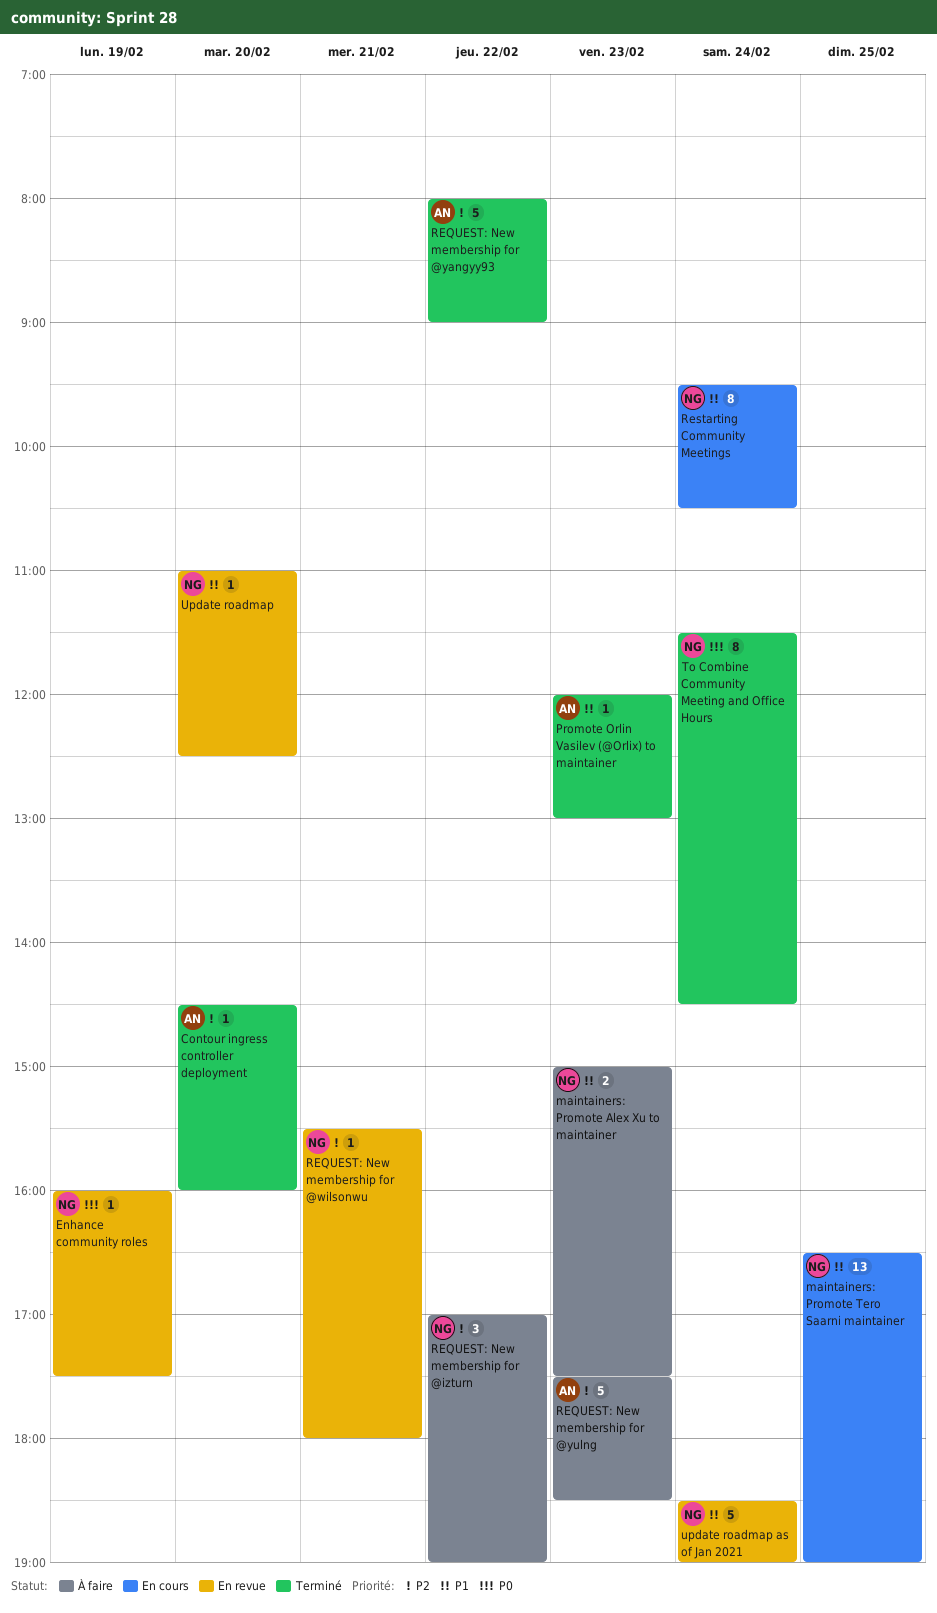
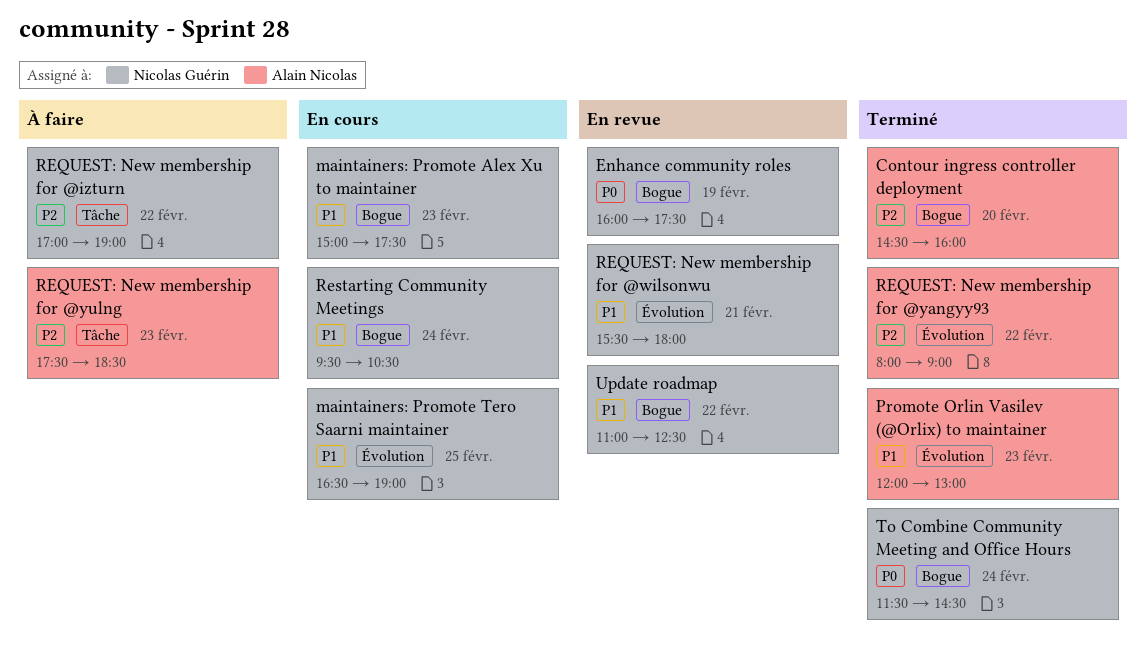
maintainers: Promote Alex Xu to maintainer, status: À faire -> En cours
REQUEST: New membership for @wilsonwu, priority: P2 -> P1
Update roadmap, day: Feb 20 -> Feb 22
update roadmap as of Jan 2021: present -> none

